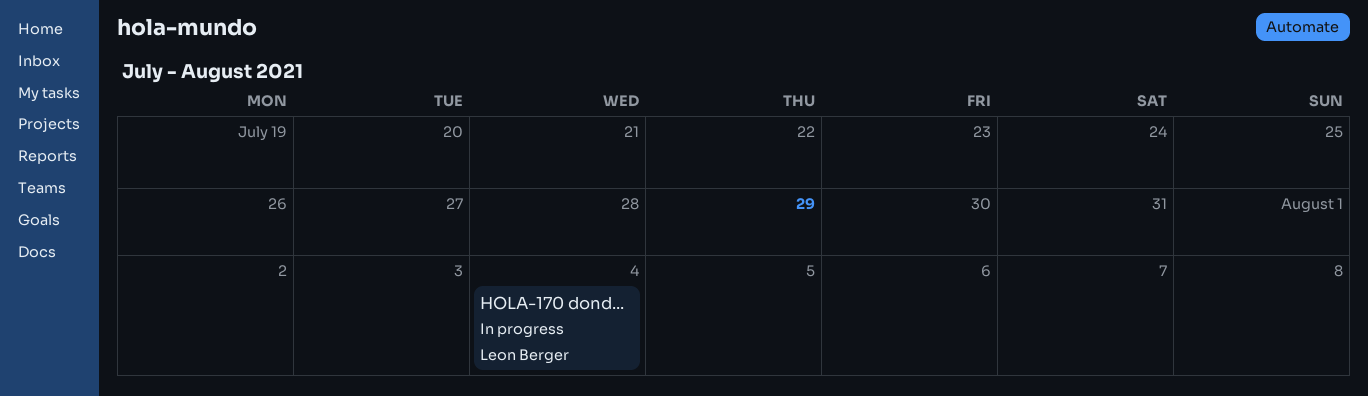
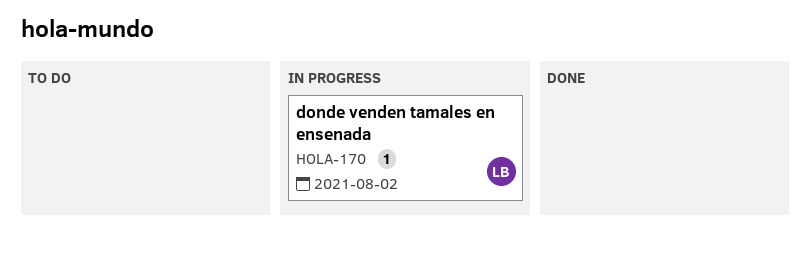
HOLA-170, due: Aug 4 -> Aug 2

